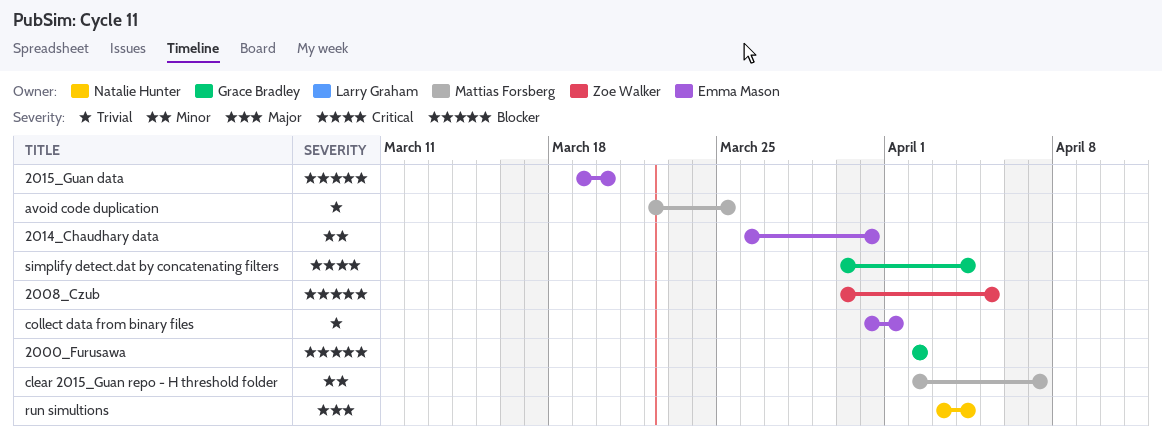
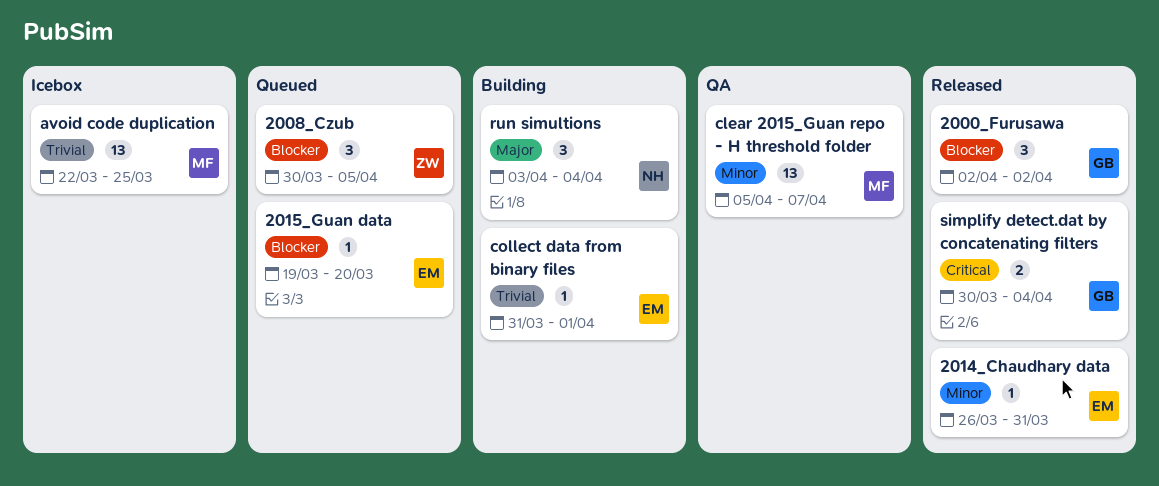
clear 2015_Guan repo - H threshold folder, start: Apr 2 -> Apr 5

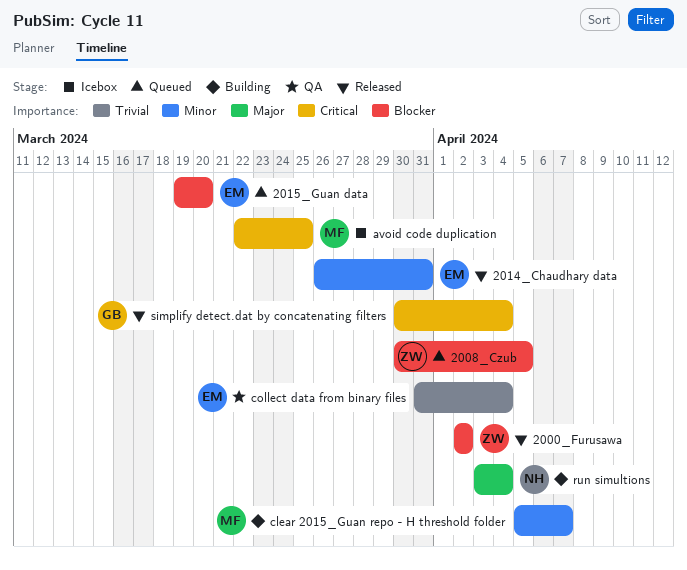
2000_Furusawa, owner: GB -> ZW
avoid code duplication, priority: Trivial -> Critical
clear 2015_Guan repo - H threshold folder, status: QA -> Building
collect data from binary files, status: Building -> QA
collect data from binary files, due: Apr 1 -> Apr 4

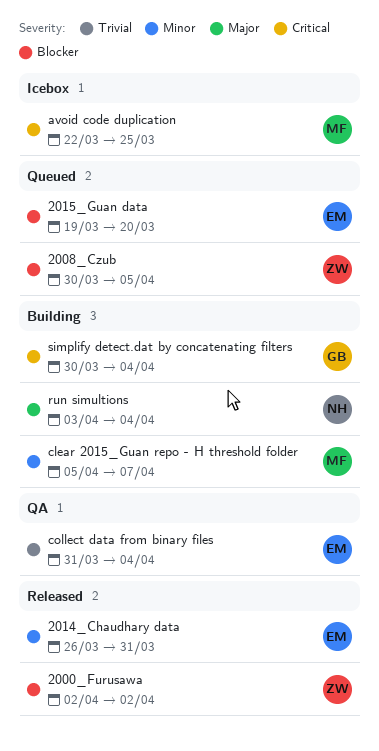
simplify detect.dat by concatenating filters, status: Released -> Building

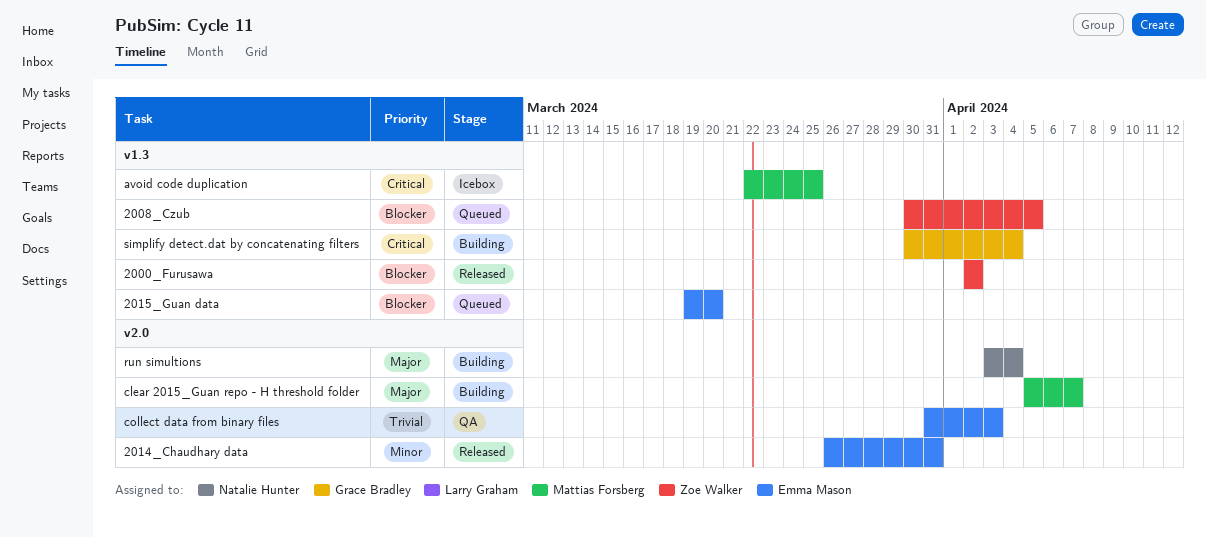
clear 2015_Guan repo - H threshold folder, priority: Minor -> Major
collect data from binary files, due: Apr 4 -> Apr 3

